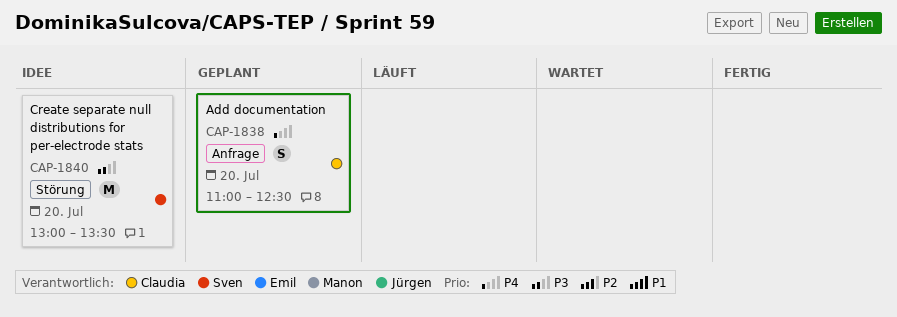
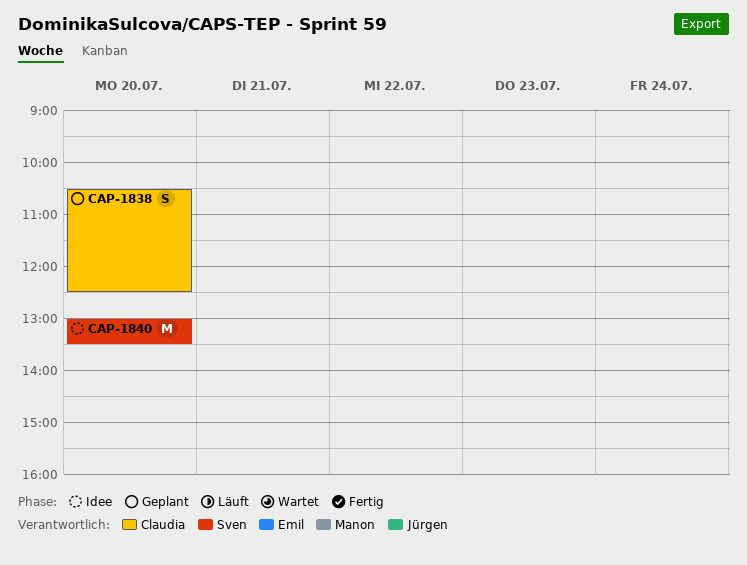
CAP-1838, begins: 11:00 -> 10:30

